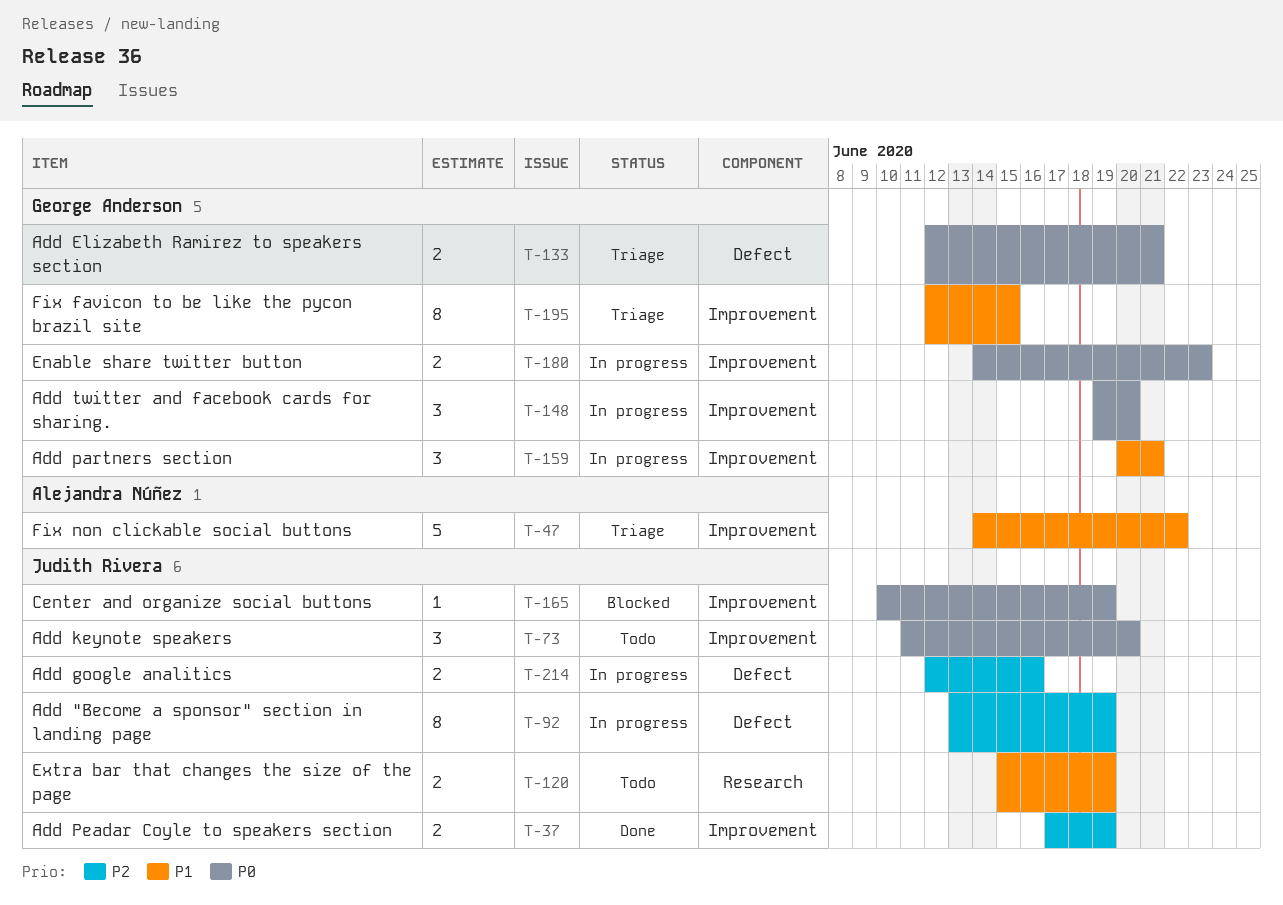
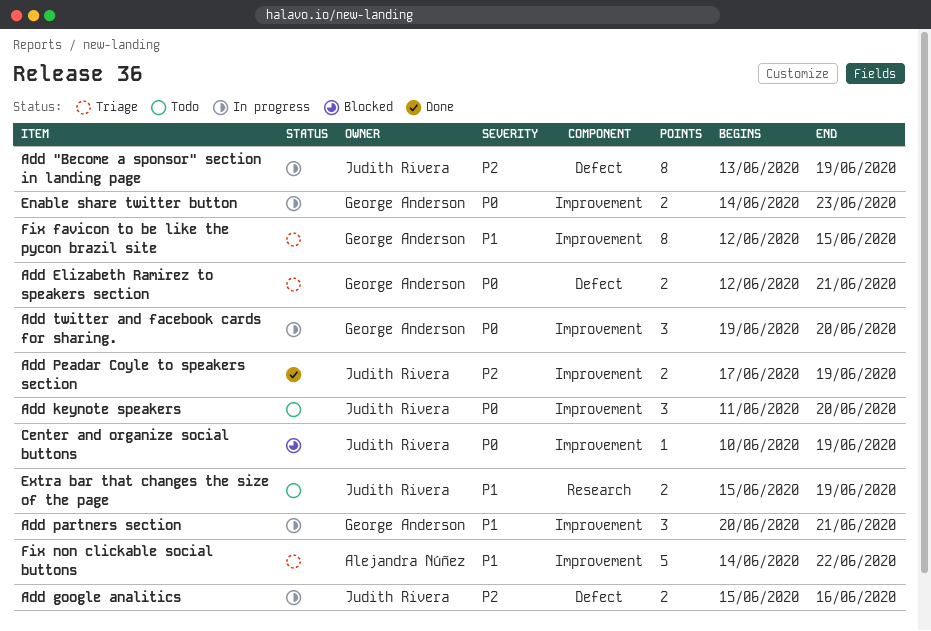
Add google analitics, start: Jun 12 -> Jun 15

